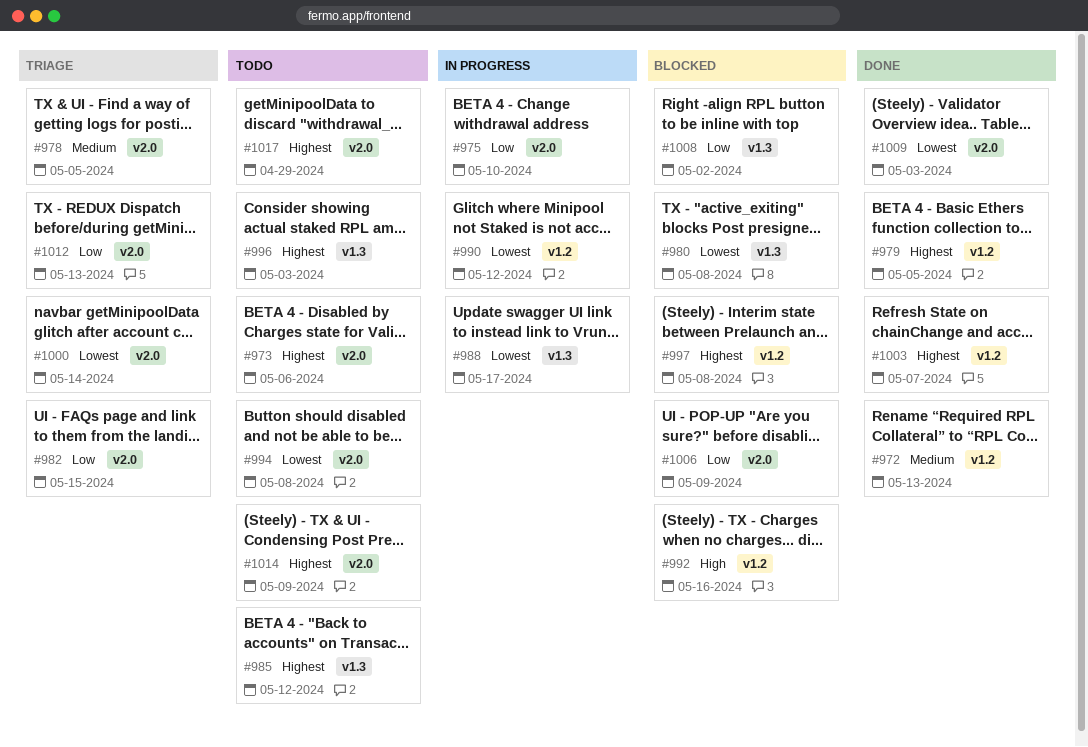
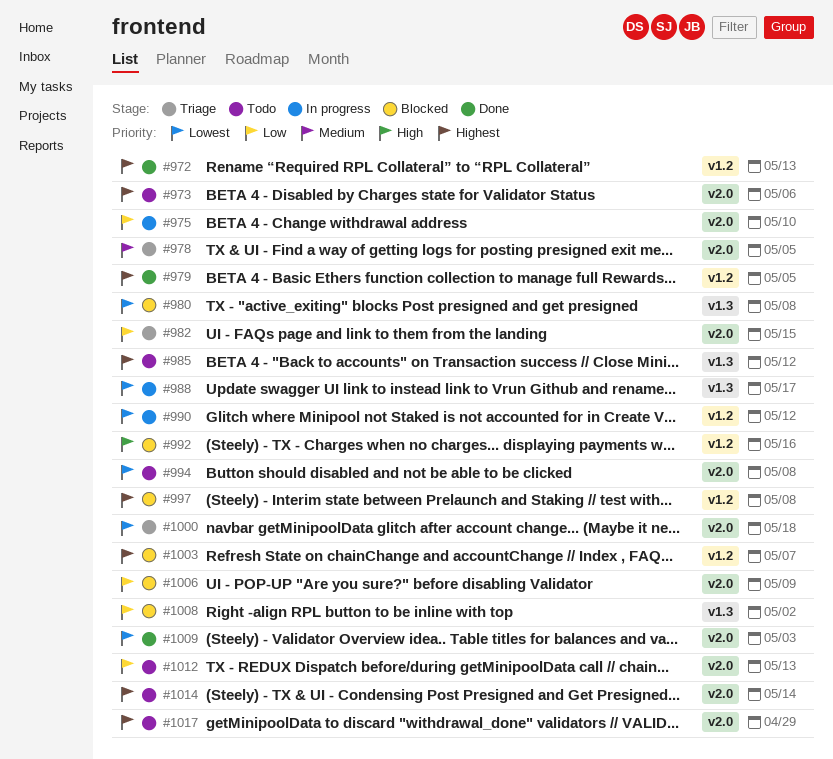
#972, priority: Medium -> Highest
#996: present -> none
#1000, due: May 14 -> May 18
#1003, status: Done -> Blocked
#1012, status: Triage -> Todo
#1014, due: May 9 -> May 14

